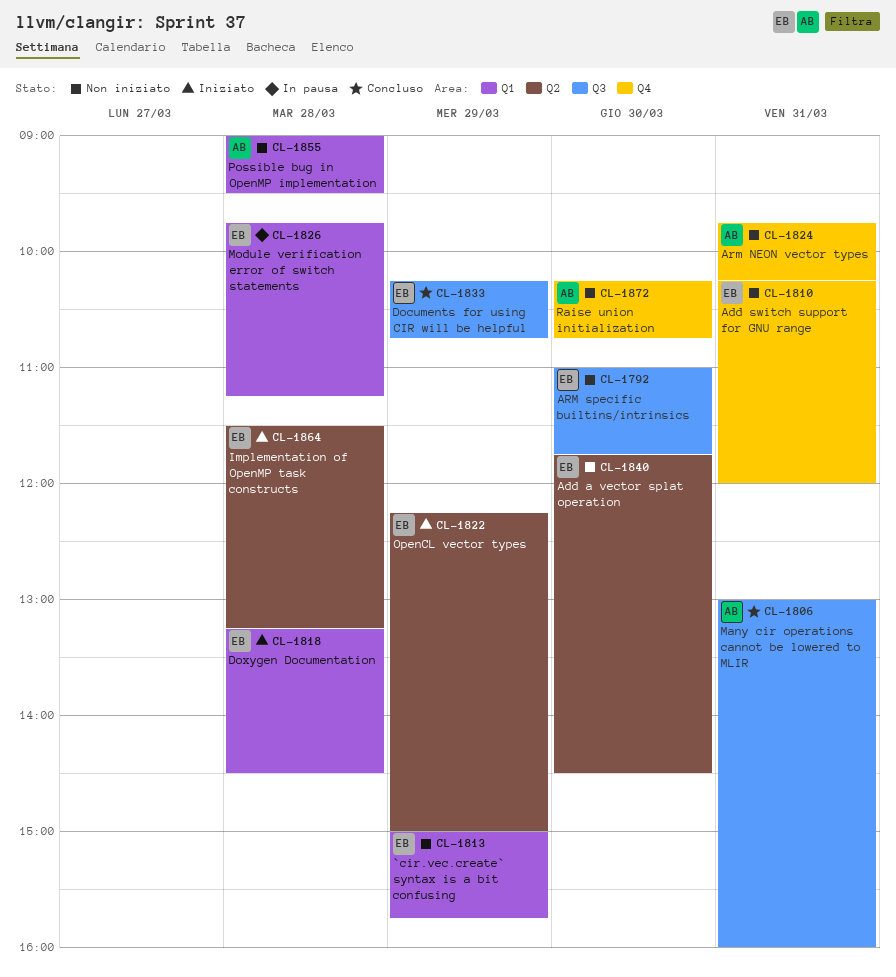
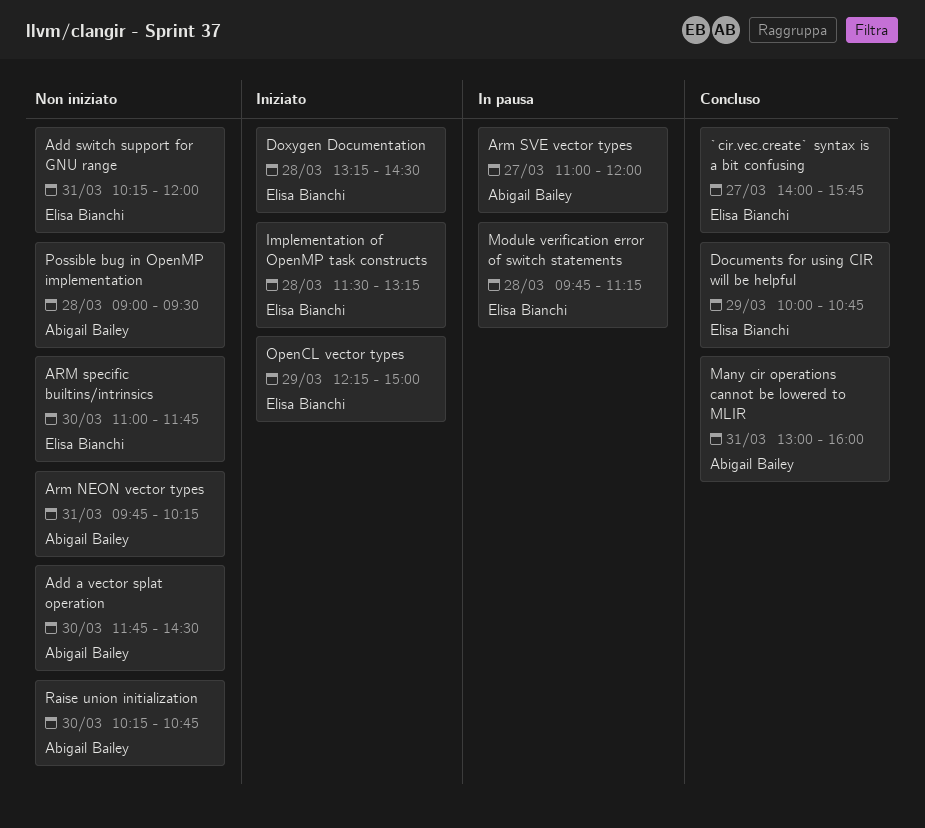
`cir.vec.create` syntax is a bit confusing, status: Non iniziato -> Concluso
`cir.vec.create` syntax is a bit confusing, day: Mar 29 -> Mar 27
`cir.vec.create` syntax is a bit confusing, begins: 15:00 -> 14:00
Add a vector splat operation, owner: Elisa Bianchi -> Abigail Bailey
Arm SVE vector types: none -> present
Documents for using CIR will be helpful, begins: 10:15 -> 10:00

